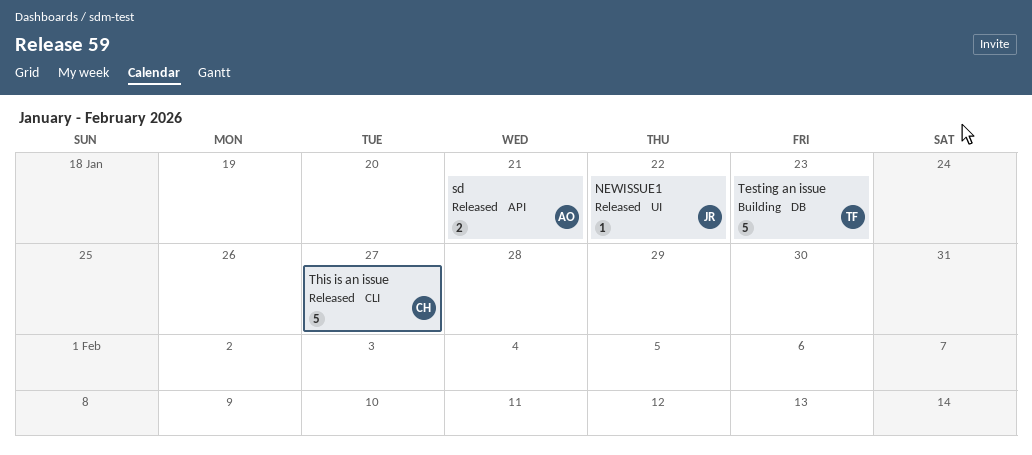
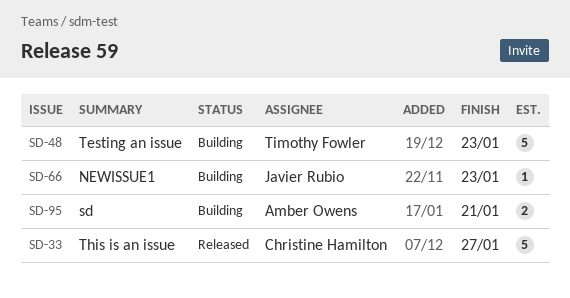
NEWISSUE1, status: Released -> Building
NEWISSUE1, due: Jan 22 -> Jan 23
sd, status: Released -> Building

